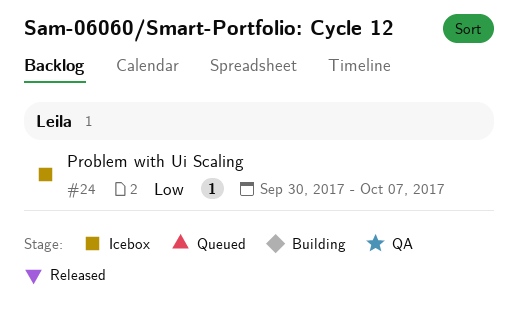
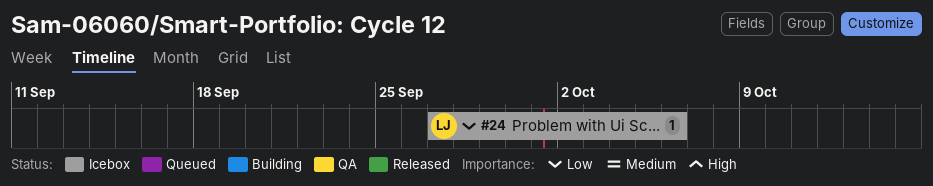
#24, start: Sep 30 -> Sep 27
#24, due: Oct 7 -> Oct 6

